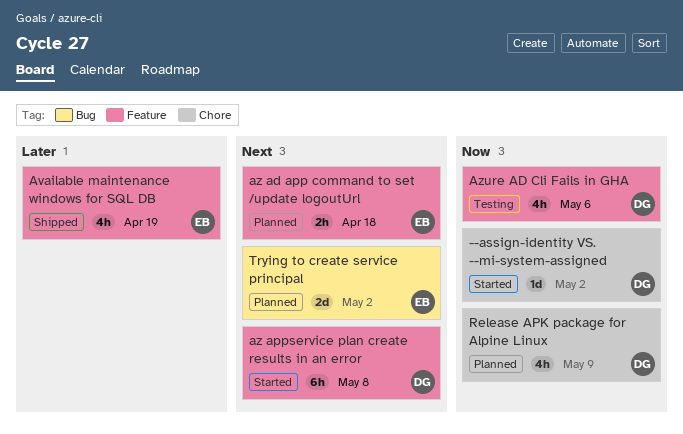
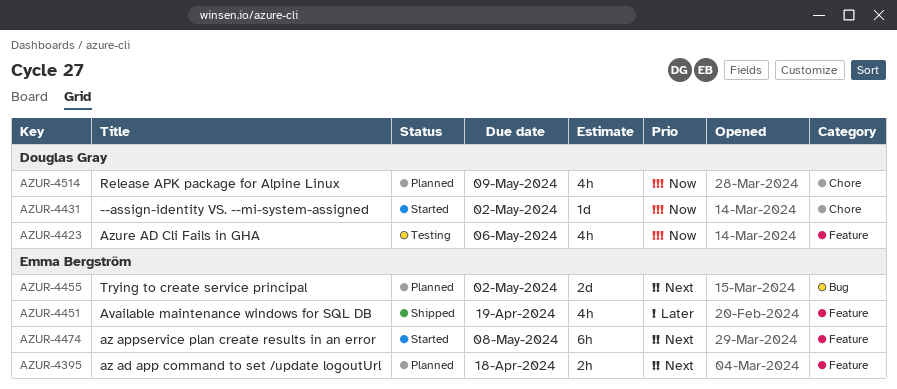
az appservice plan create results in an error, owner: Douglas Gray -> Emma Bergström

